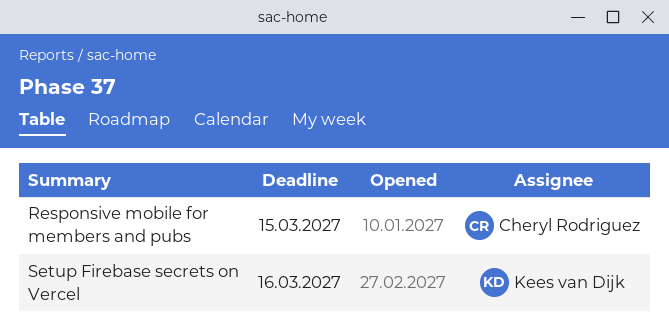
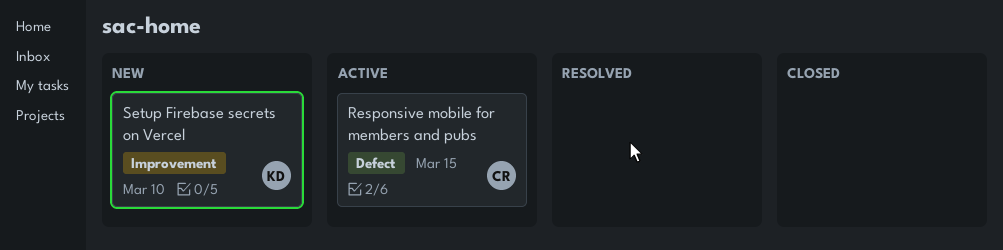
Setup Firebase secrets on Vercel, due: Mar 16 -> Mar 10

